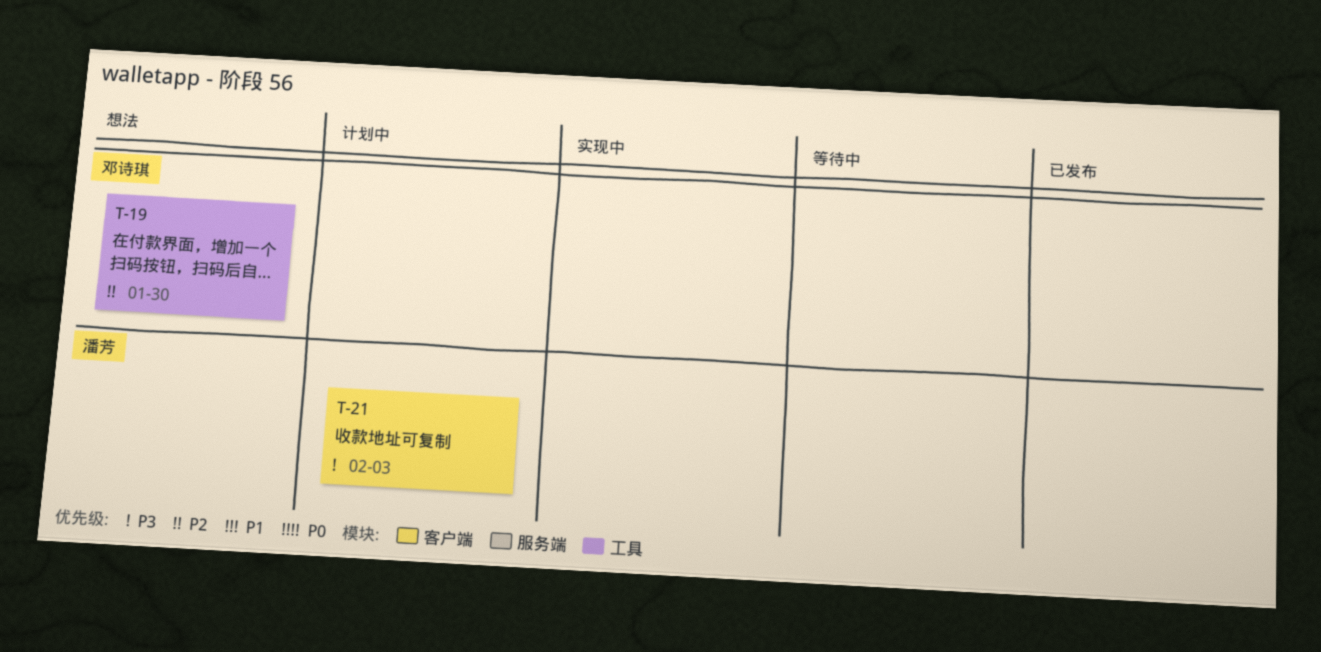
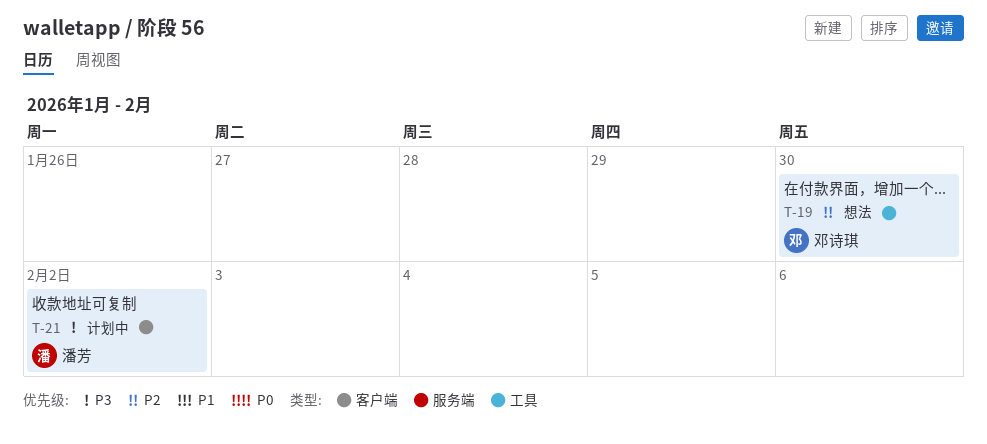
T-21, due: Feb 3 -> Feb 2

